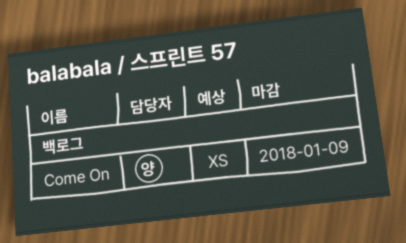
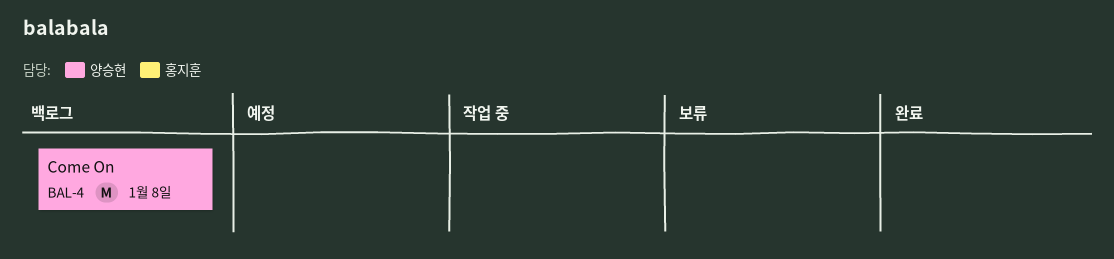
Come On, estimate: XS -> M
Come On, due: Jan 9 -> Jan 8

